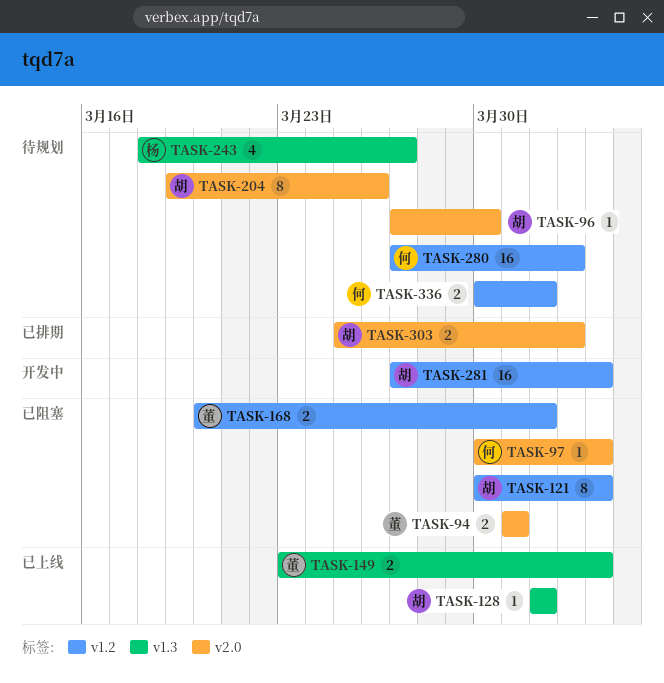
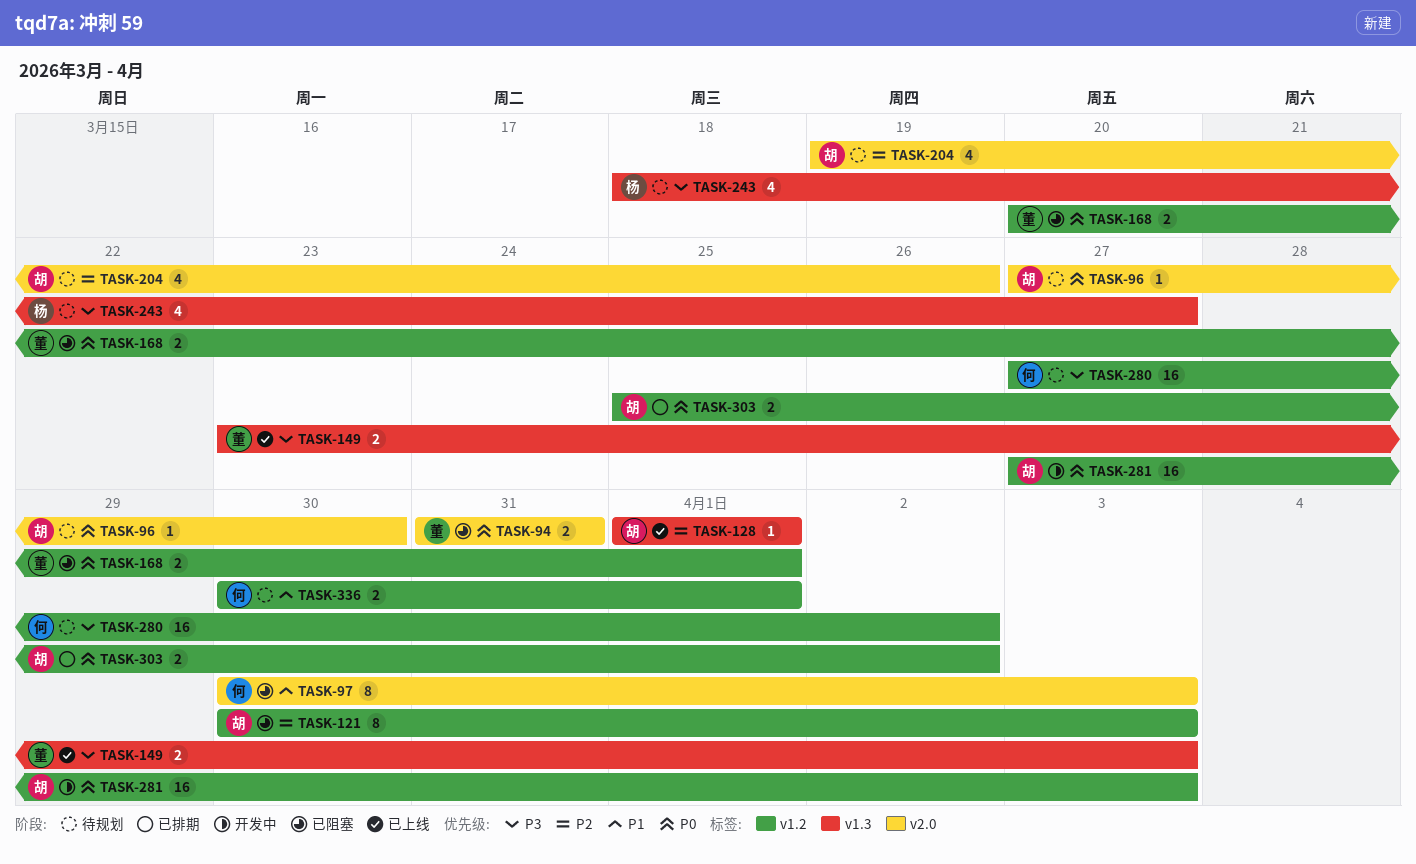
TASK-97, estimate: 1 -> 8
TASK-204, estimate: 8 -> 4
TASK-303, label: v2.0 -> v1.2

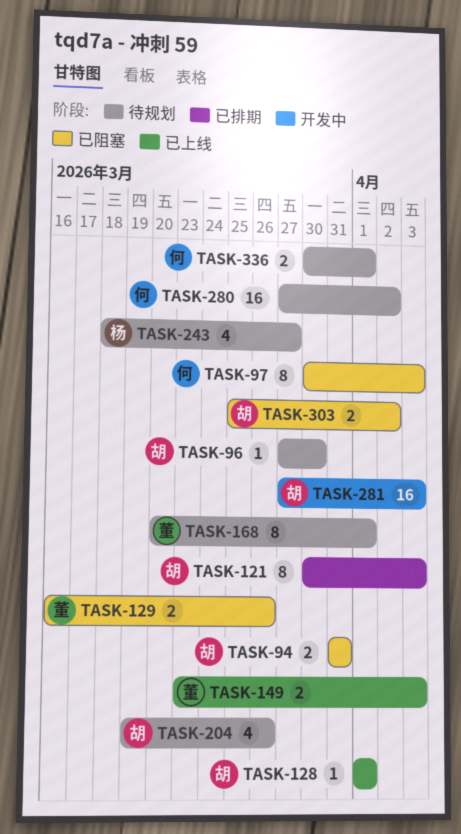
TASK-94, owner: 董 -> 胡
TASK-121, status: 已阻塞 -> 已排期
TASK-129: none -> present
TASK-168, status: 已阻塞 -> 待规划
TASK-168, estimate: 2 -> 8
TASK-303, status: 已排期 -> 已阻塞

